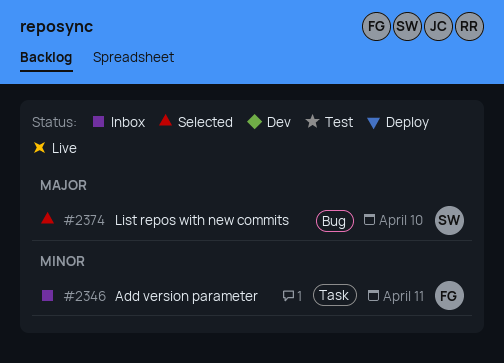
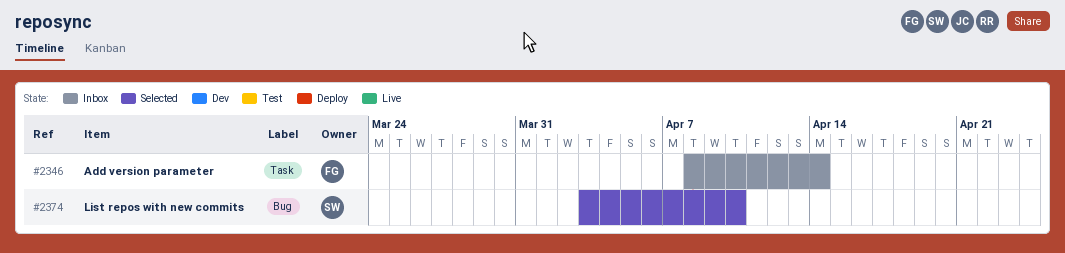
#2346, due: Apr 11 -> Apr 14

